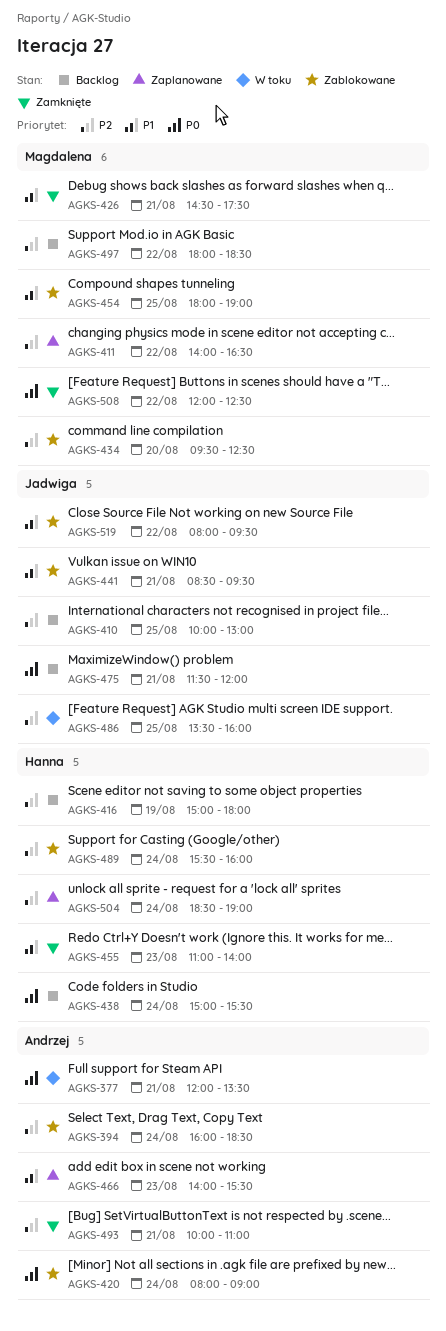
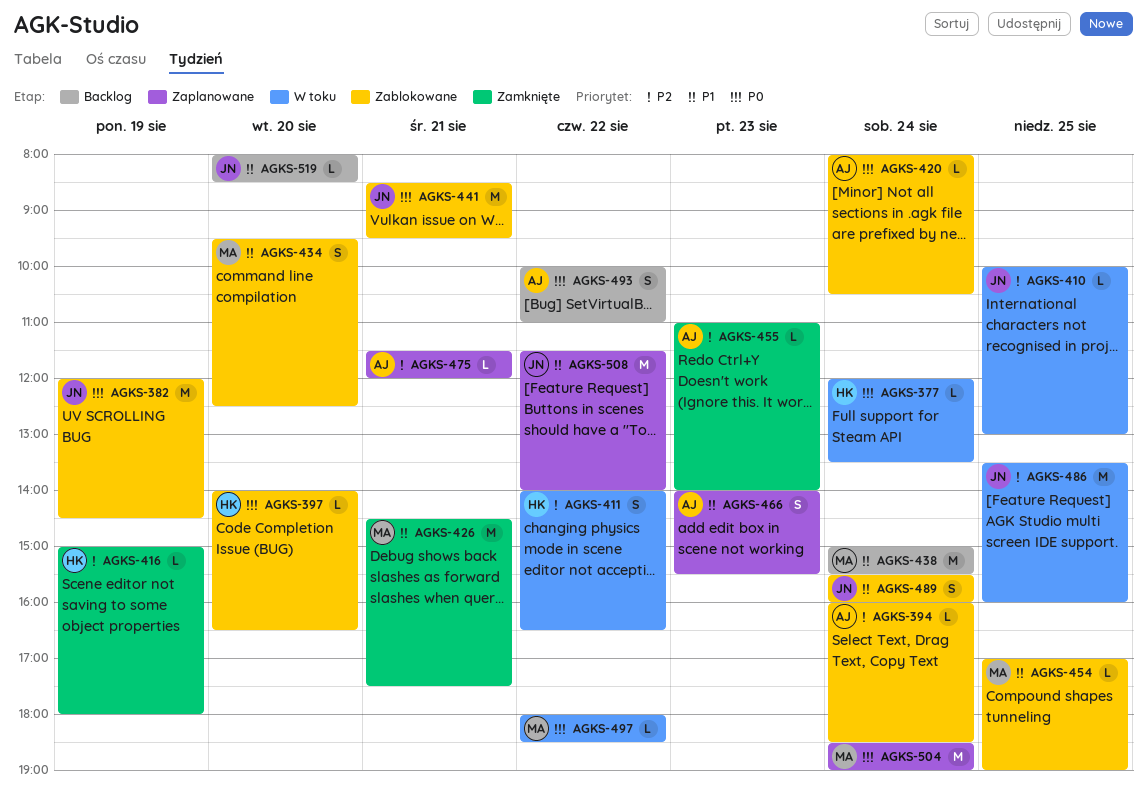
AGKS-377, owner: Andrzej -> Hanna
AGKS-377, day: Aug 21 -> Aug 24
AGKS-382: none -> present
AGKS-397: none -> present
AGKS-410, status: Backlog -> W toku
AGKS-411, status: Zaplanowane -> W toku
AGKS-411, owner: Magdalena -> Hanna
AGKS-416, status: Backlog -> Zamknięte
AGKS-420, ends: 09:00 -> 10:30
AGKS-434, priority: P2 -> P1
AGKS-438, owner: Hanna -> Magdalena
AGKS-438, priority: P0 -> P1
AGKS-441, priority: P1 -> P0
AGKS-454, begins: 18:00 -> 17:00
AGKS-455, owner: Hanna -> Andrzej
AGKS-455, priority: P1 -> P2
AGKS-475, status: Backlog -> Zaplanowane
AGKS-475, owner: Jadwiga -> Andrzej
AGKS-475, priority: P0 -> P2
AGKS-489, owner: Hanna -> Jadwiga
AGKS-489, priority: P2 -> P1
AGKS-493, status: Zamknięte -> Backlog
AGKS-493, priority: P2 -> P0
AGKS-493, day: Aug 21 -> Aug 22
AGKS-497, status: Backlog -> W toku
AGKS-497, priority: P2 -> P0
AGKS-504, owner: Hanna -> Magdalena
AGKS-504, priority: P2 -> P0
AGKS-508, status: Zamknięte -> Zaplanowane
AGKS-508, owner: Magdalena -> Jadwiga
AGKS-508, priority: P0 -> P1
AGKS-508, begins: 12:00 -> 11:30
AGKS-508, ends: 12:30 -> 14:00
AGKS-519, status: Zablokowane -> Backlog
AGKS-519, day: Aug 22 -> Aug 20
AGKS-519, ends: 09:30 -> 08:30

